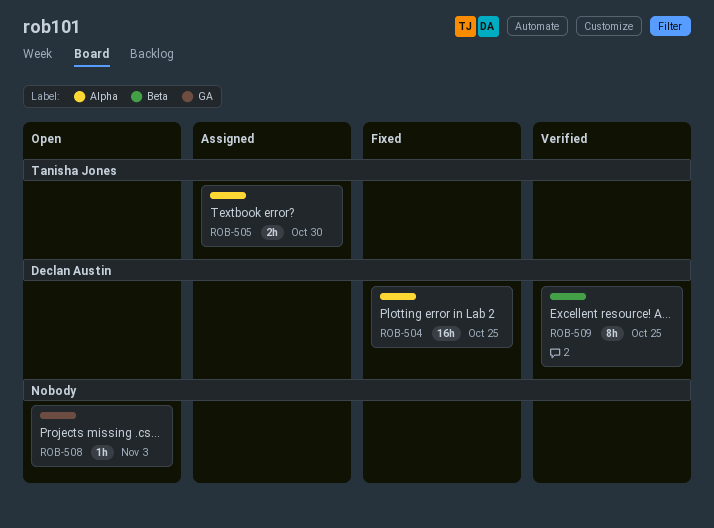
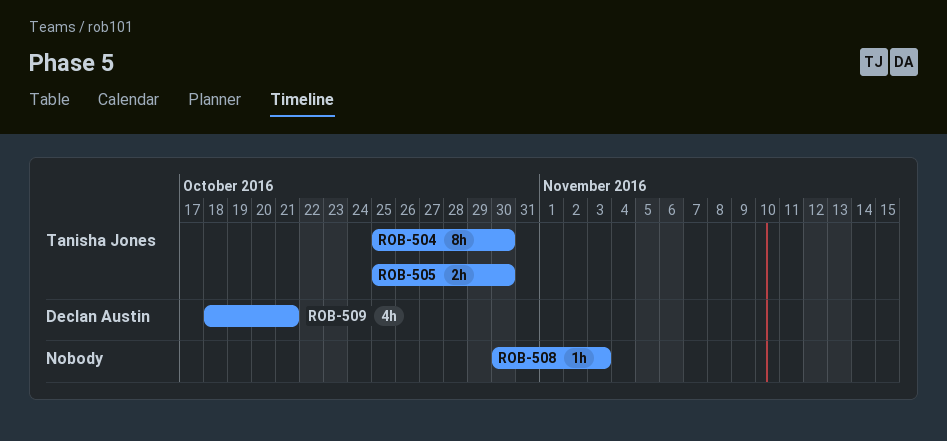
ROB-504, owner: Declan Austin -> Tanisha Jones
ROB-504, estimate: 16h -> 8h
ROB-504, due: Oct 25 -> Oct 30
ROB-509, estimate: 8h -> 4h
ROB-509, due: Oct 25 -> Oct 21

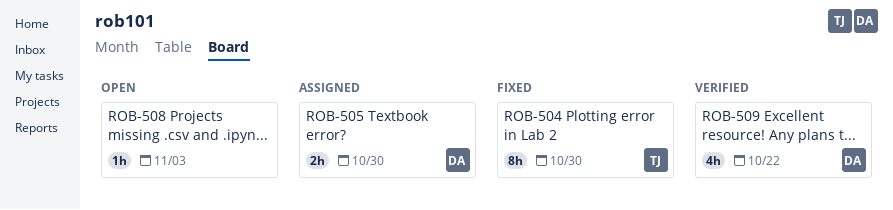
ROB-505, owner: Tanisha Jones -> Declan Austin
ROB-509, due: Oct 21 -> Oct 22

